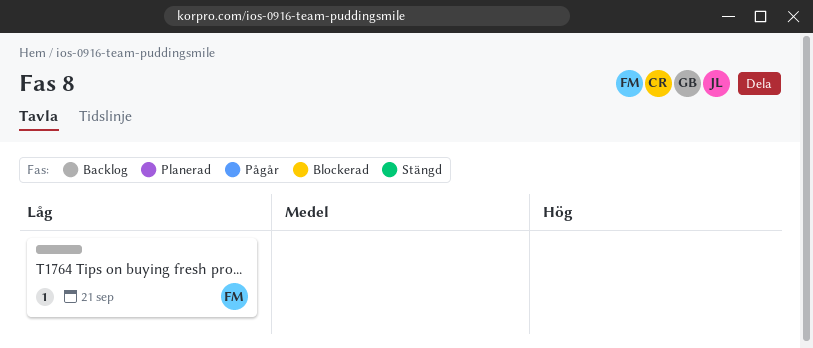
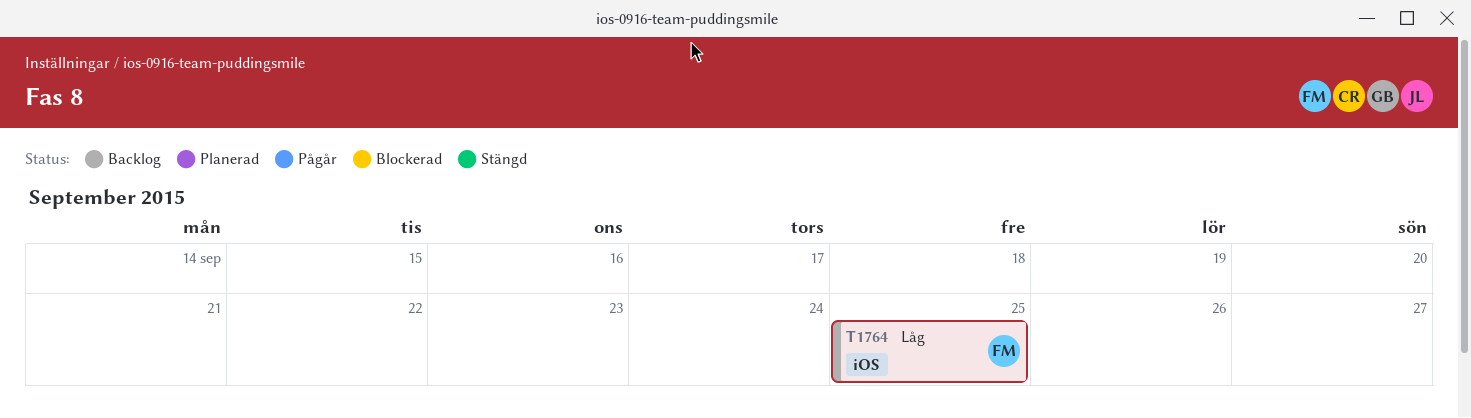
T1764, due: Sep 21 -> Sep 25

